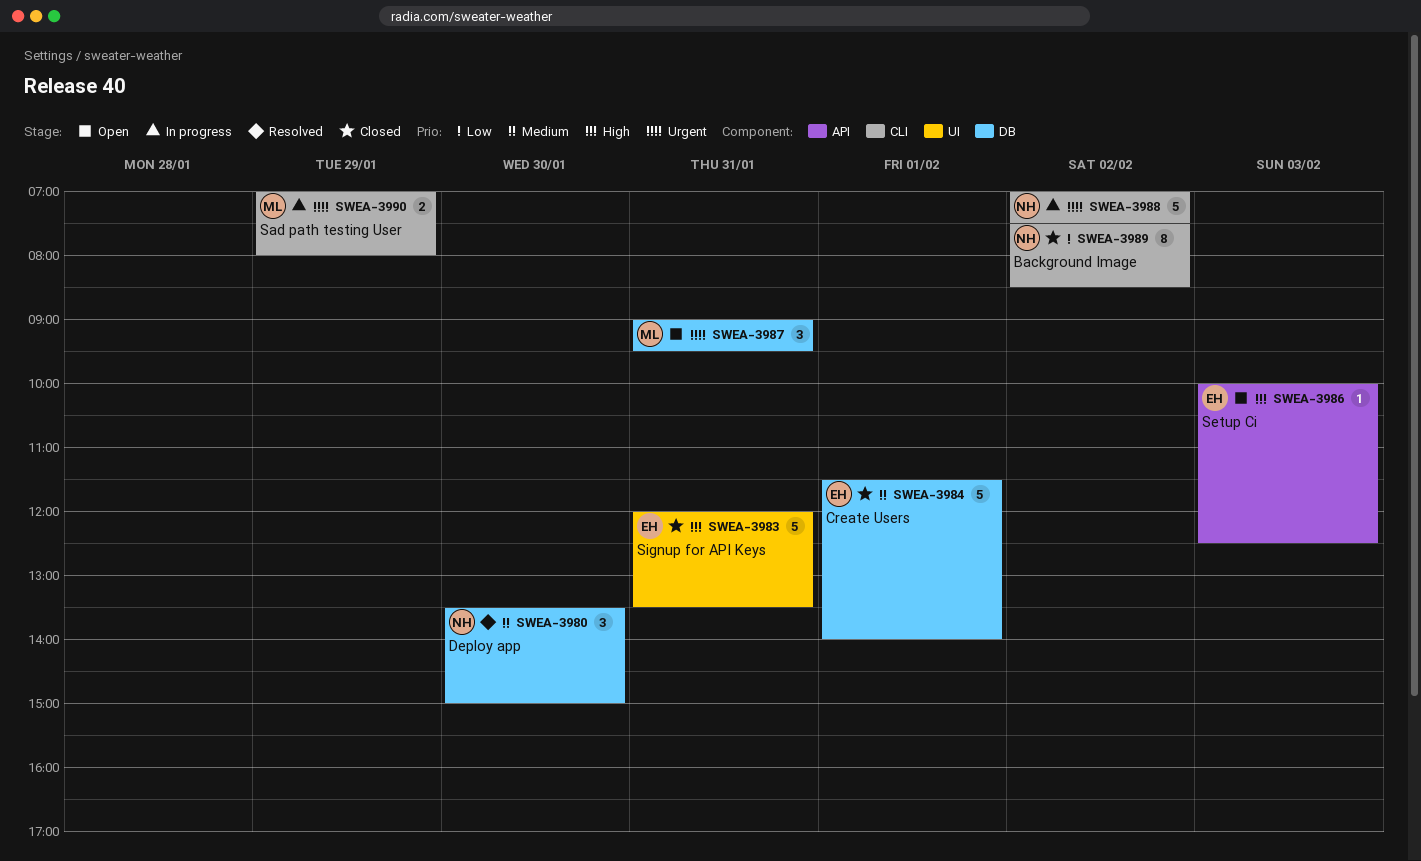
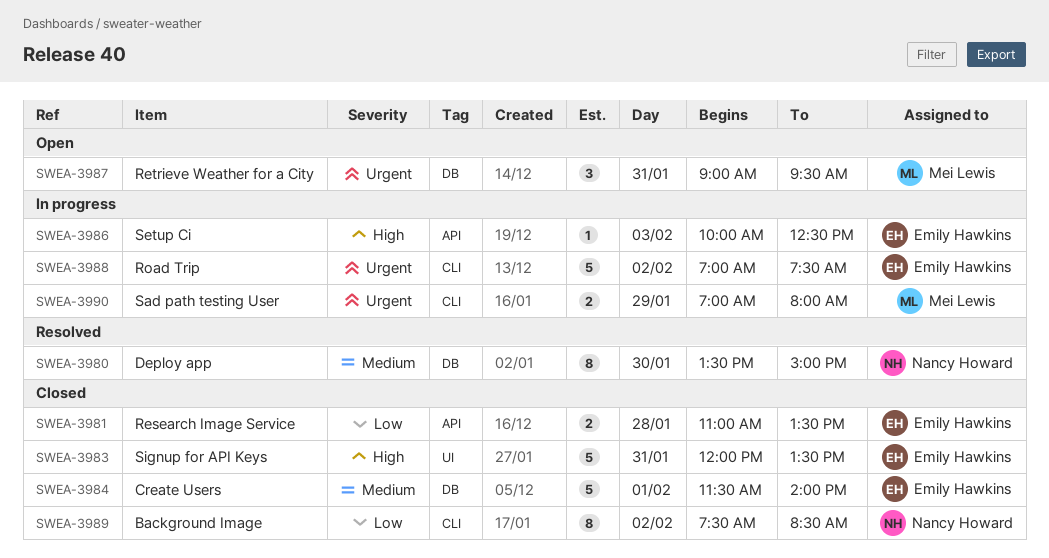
SWEA-3980, estimate: 3 -> 8
SWEA-3981: none -> present
SWEA-3986, status: Open -> In progress
SWEA-3988, owner: Nancy Howard -> Emily Hawkins

